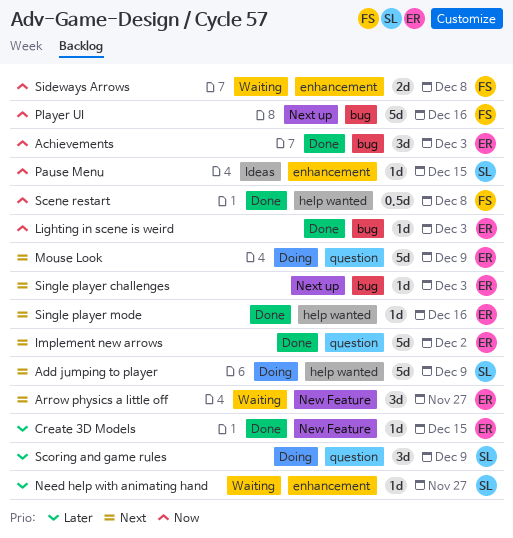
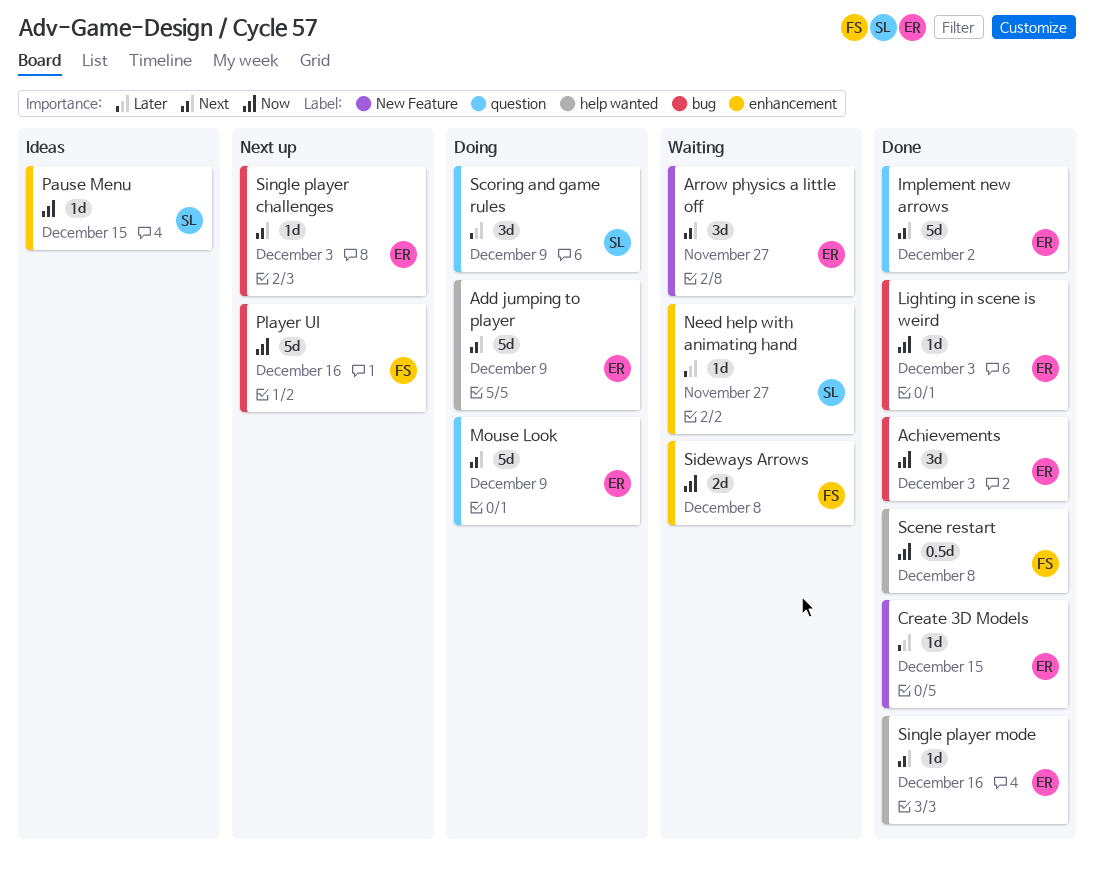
Add jumping to player, owner: SL -> ER

